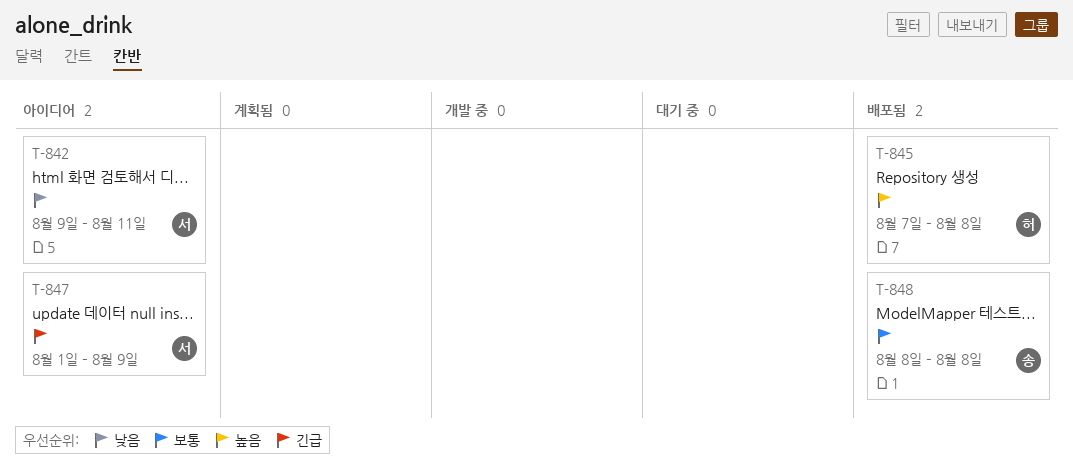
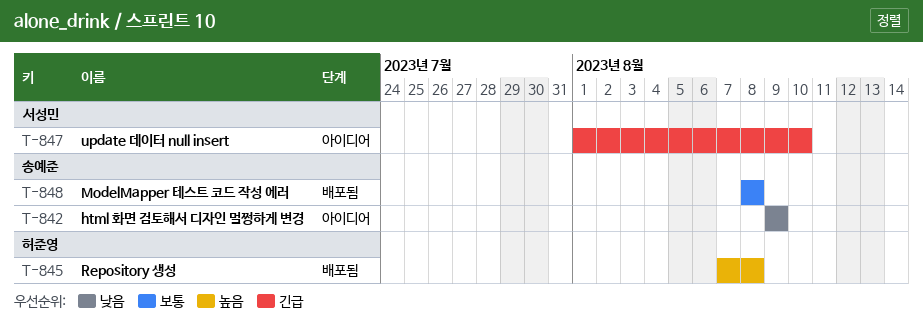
T-842, owner: 서성민 -> 송예준
T-842, due: Aug 11 -> Aug 9
T-847, due: Aug 9 -> Aug 10

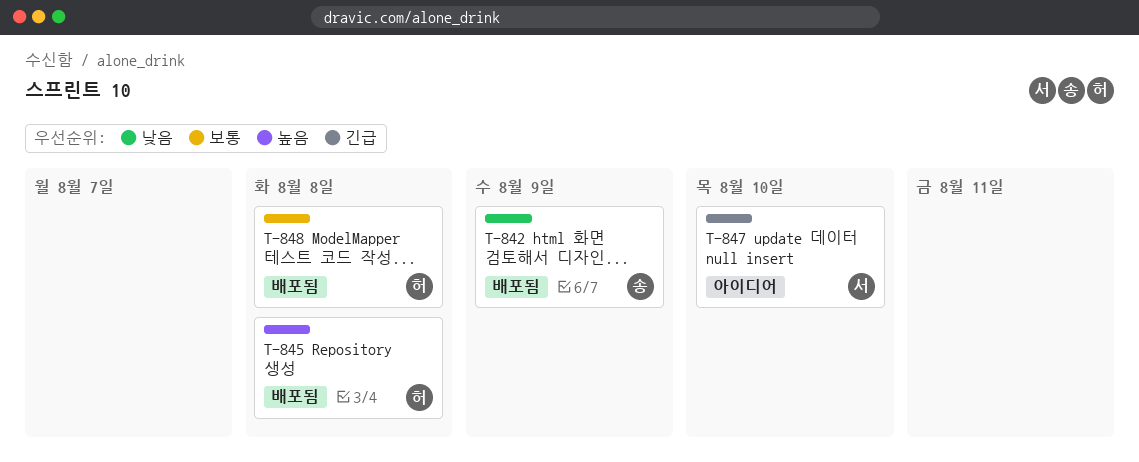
T-842, status: 아이디어 -> 배포됨
T-848, owner: 송예준 -> 허준영

